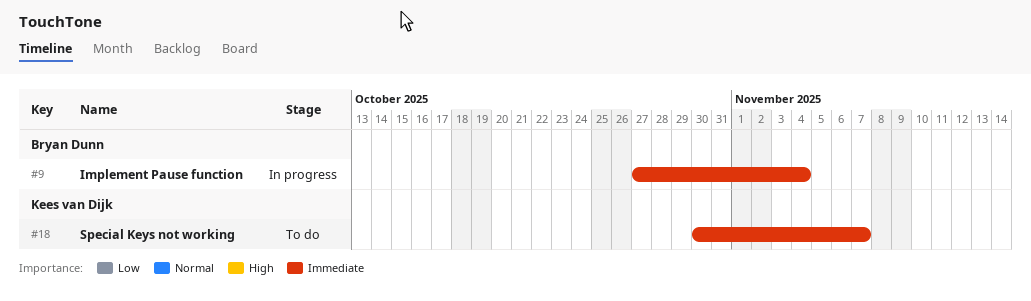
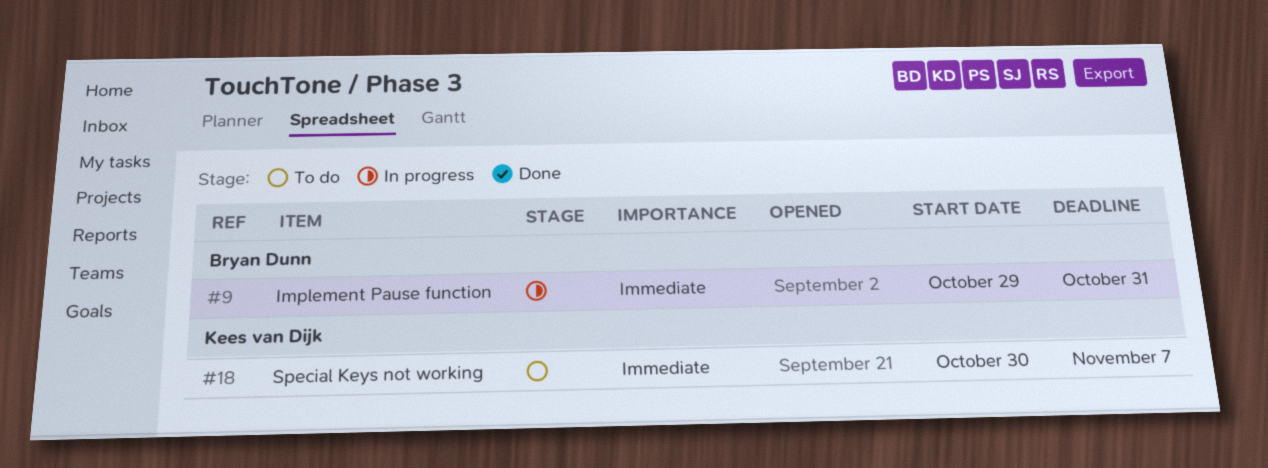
#9, start: Oct 27 -> Oct 29
#9, due: Nov 4 -> Oct 31

